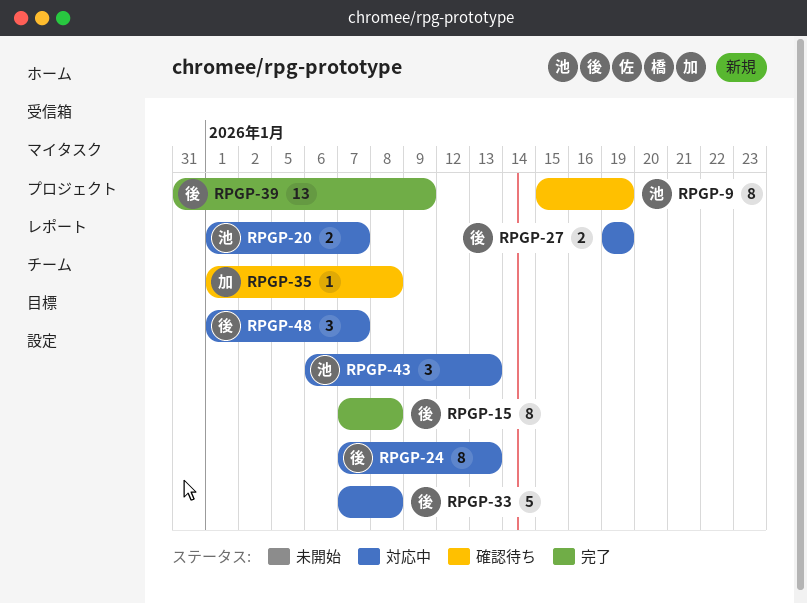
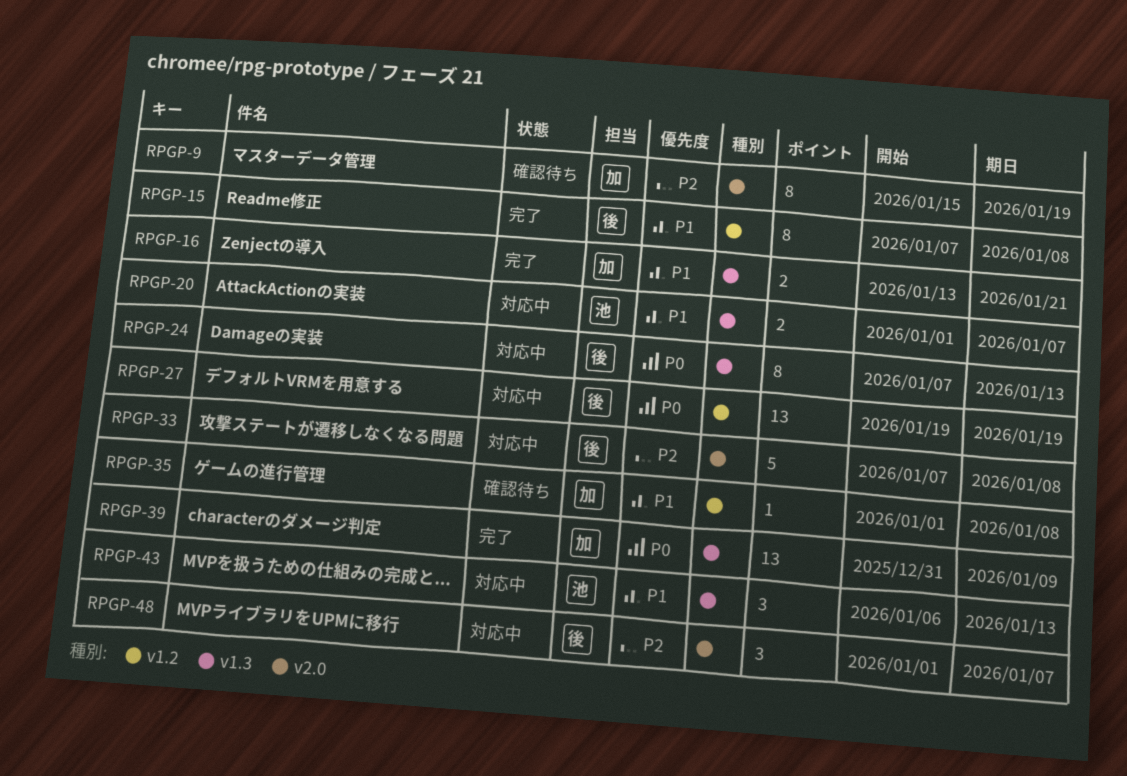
RPGP-9, owner: 池 -> 加
RPGP-16: none -> present
RPGP-27, estimate: 2 -> 13
RPGP-39, owner: 後 -> 加

